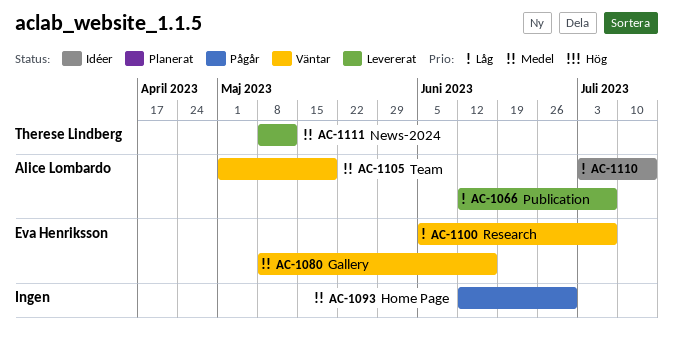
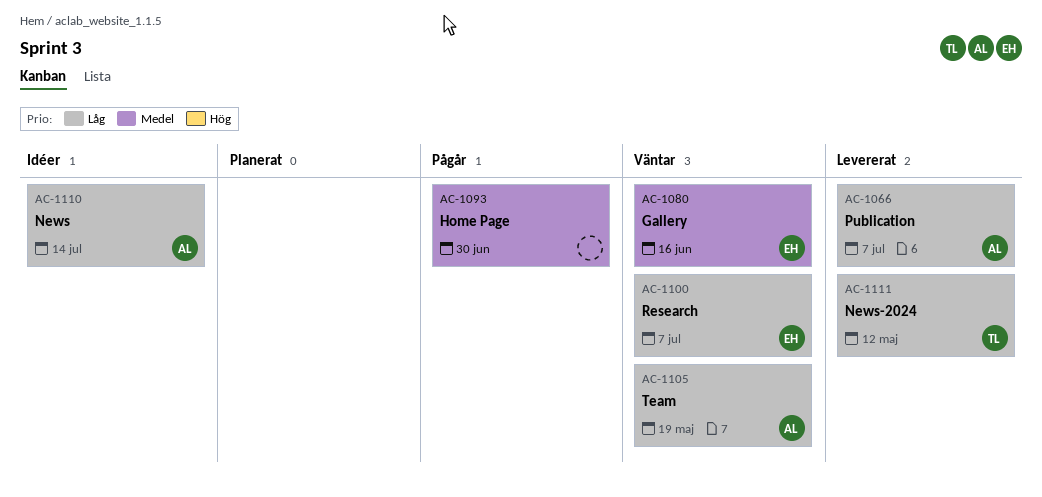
AC-1105, priority: Medel -> Låg
AC-1111, priority: Medel -> Låg

